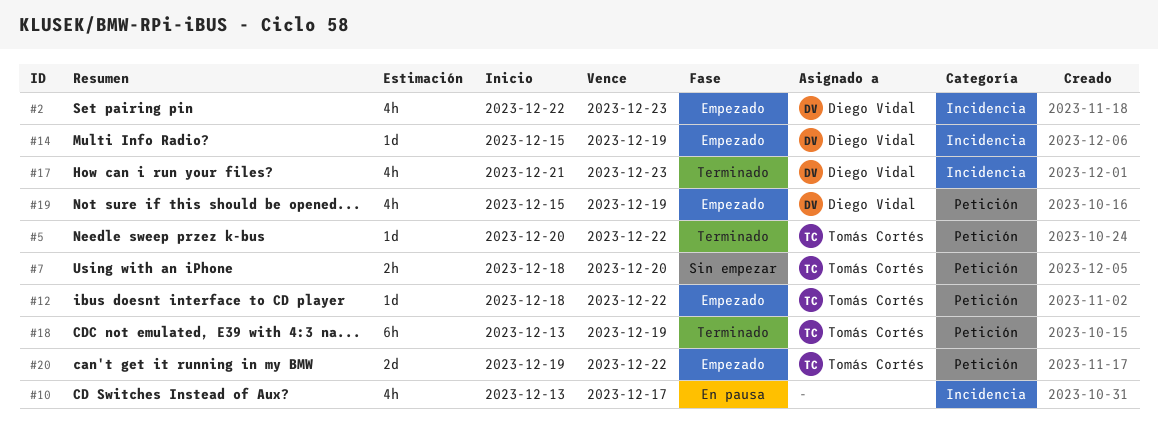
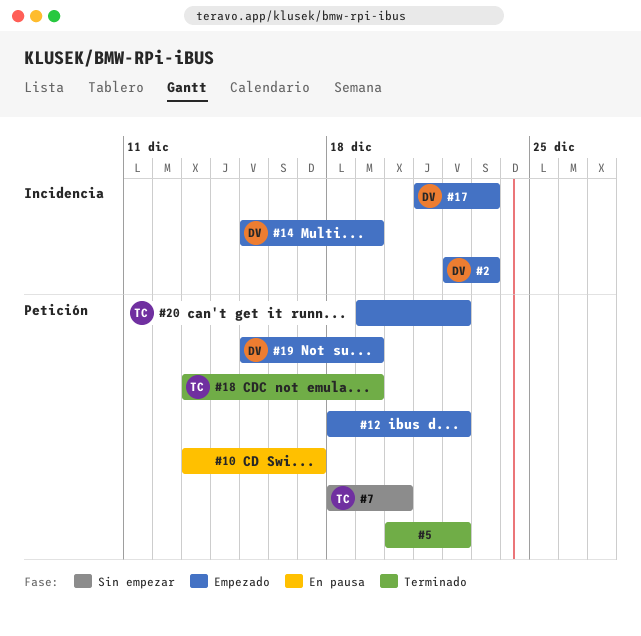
#5, owner: Tomás Cortés -> none
#10, label: Incidencia -> Petición
#12, owner: Tomás Cortés -> none
#17, status: Terminado -> Empezado

